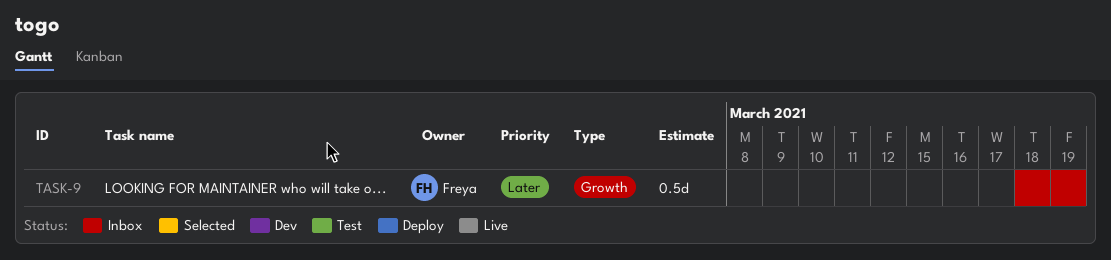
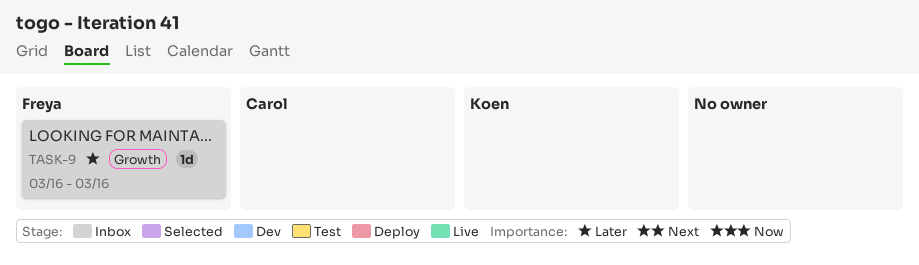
TASK-9, estimate: 0.5d -> 1d
TASK-9, start: Mar 18 -> Mar 16
TASK-9, due: Mar 19 -> Mar 16

